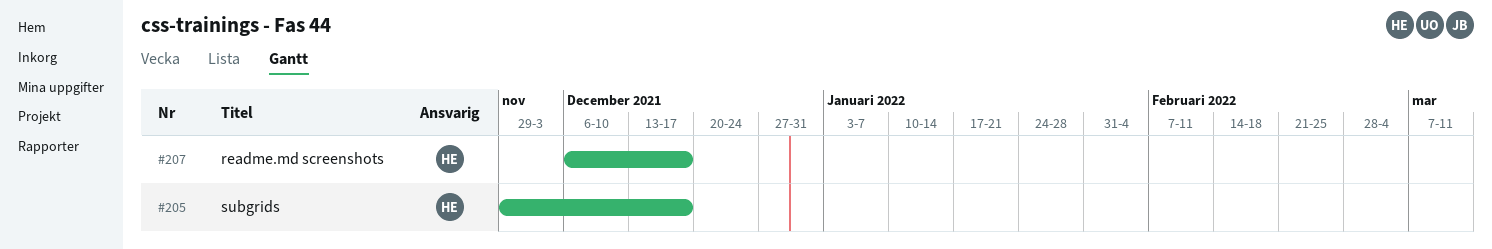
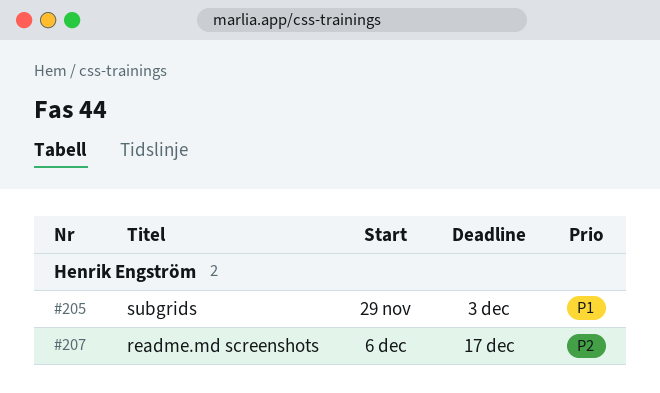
#205, due: Dec 17 -> Dec 3

